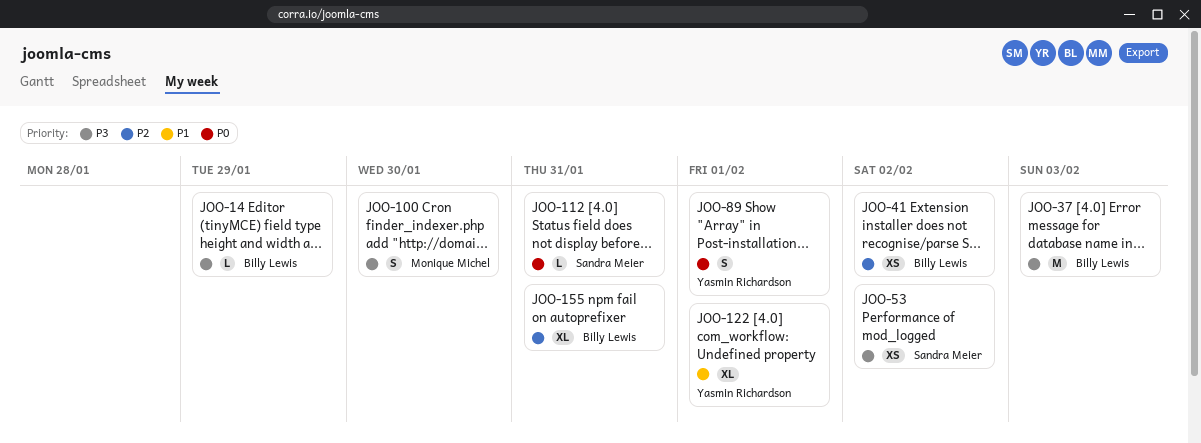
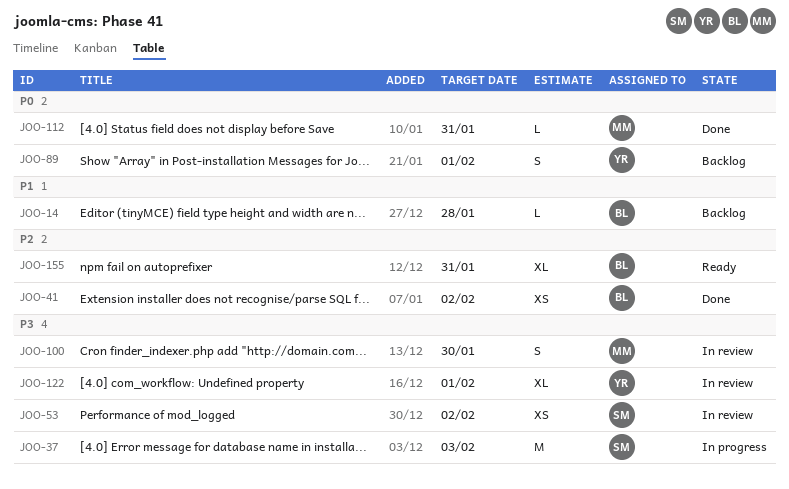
JOO-14, priority: P3 -> P1
JOO-14, due: Jan 29 -> Jan 28
JOO-37, owner: Billy Lewis -> Sandra Meier
JOO-112, owner: Sandra Meier -> Monique Michel
JOO-122, priority: P1 -> P3

